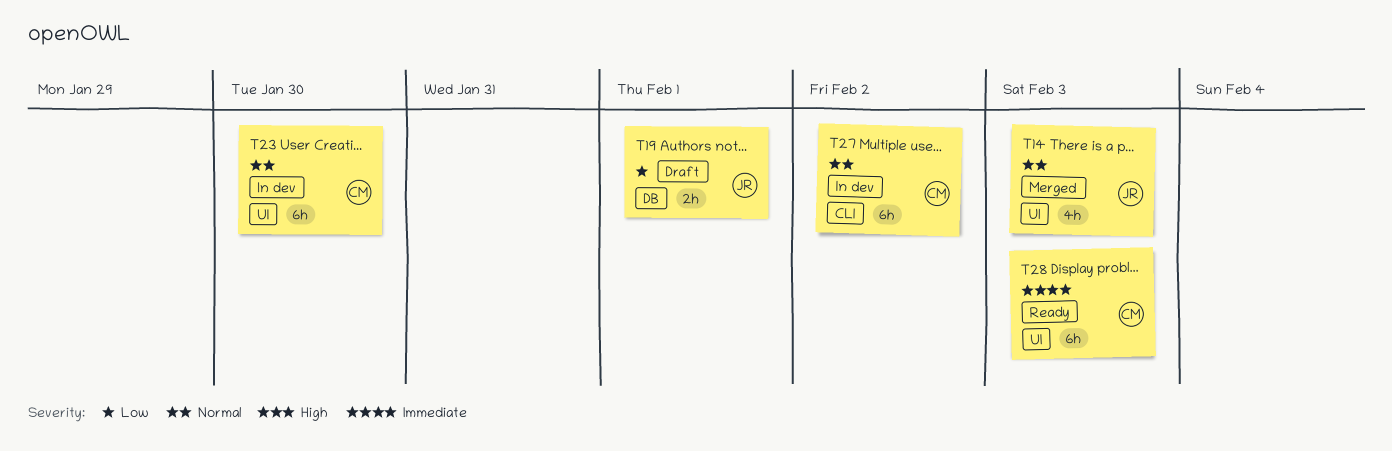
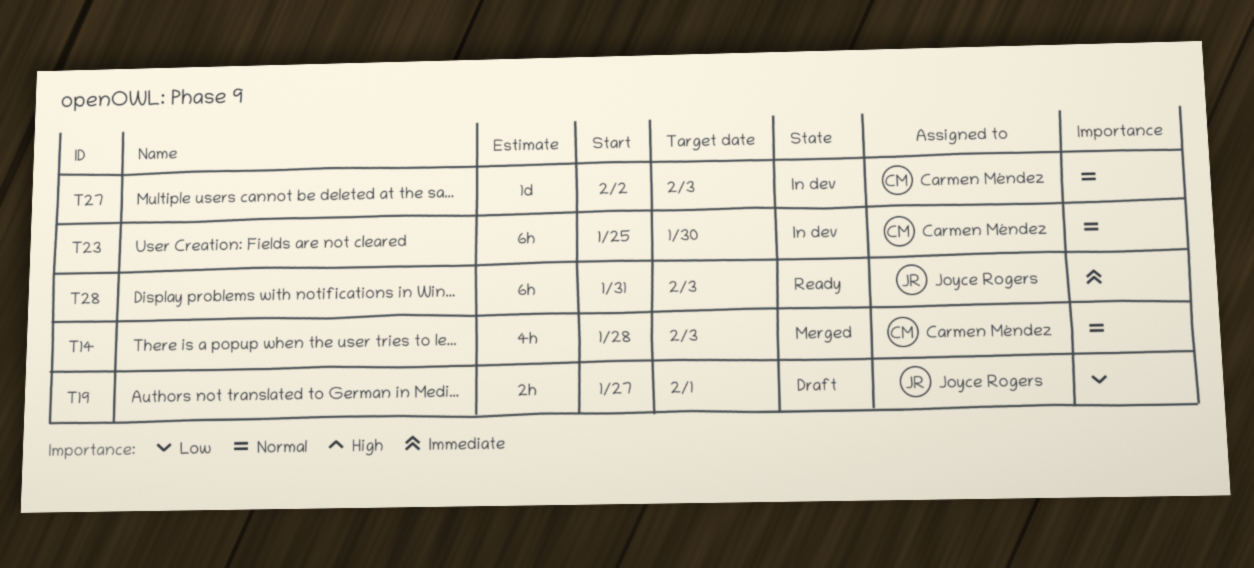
T14, owner: Joyce Rogers -> Carmen Méndez
T27, estimate: 6h -> 1d
T27, due: Feb 2 -> Feb 3
T28, owner: Carmen Méndez -> Joyce Rogers

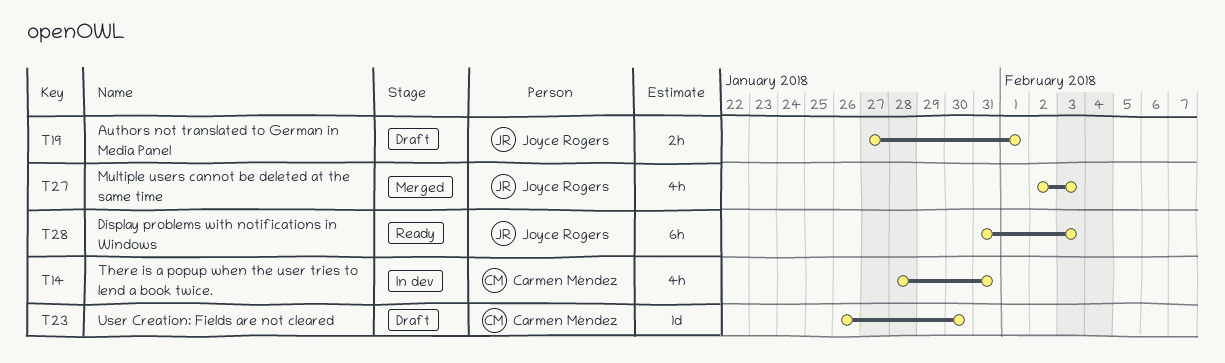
T14, status: Merged -> In dev
T14, due: Feb 3 -> Jan 31
T23, status: In dev -> Draft
T23, estimate: 6h -> 1d
T23, start: Jan 25 -> Jan 26
T27, status: In dev -> Merged
T27, owner: Carmen Méndez -> Joyce Rogers
T27, estimate: 1d -> 4h

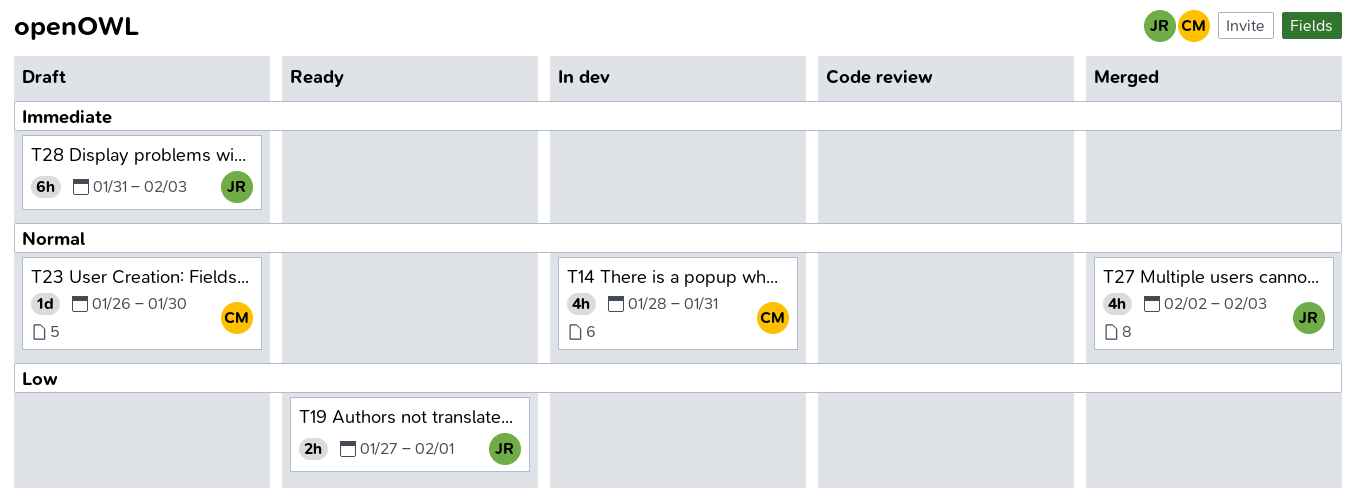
T19, status: Draft -> Ready
T28, status: Ready -> Draft

